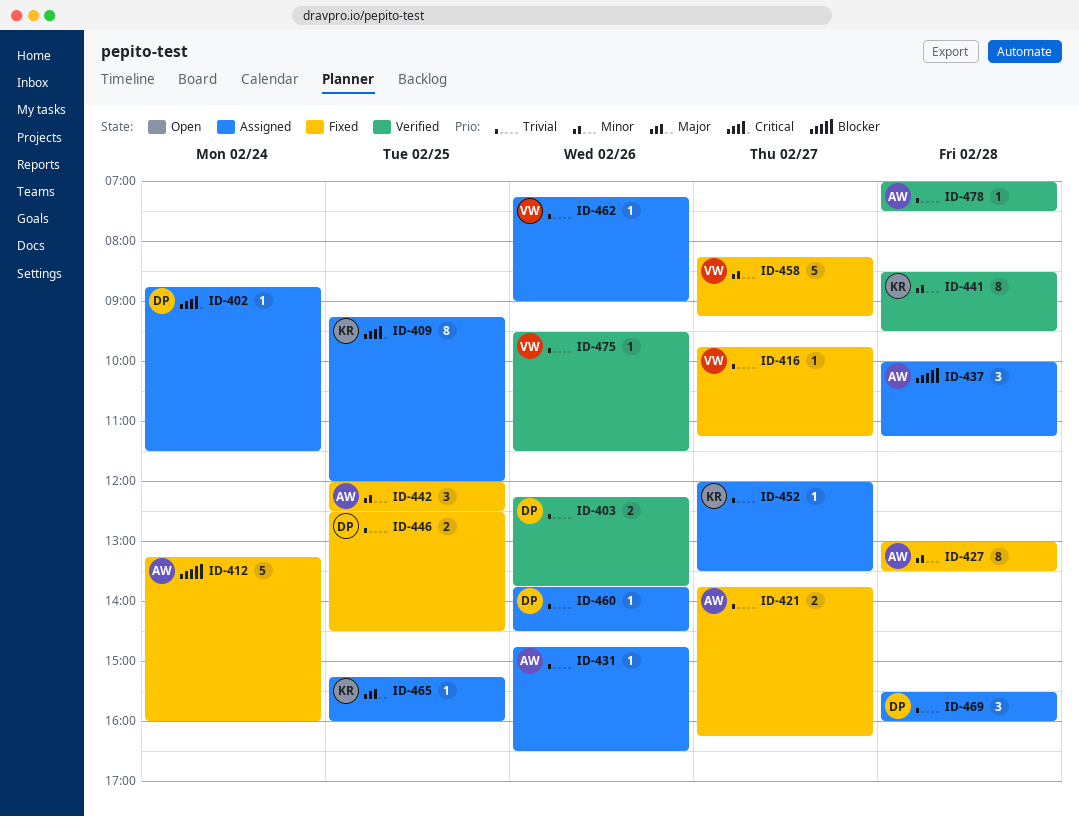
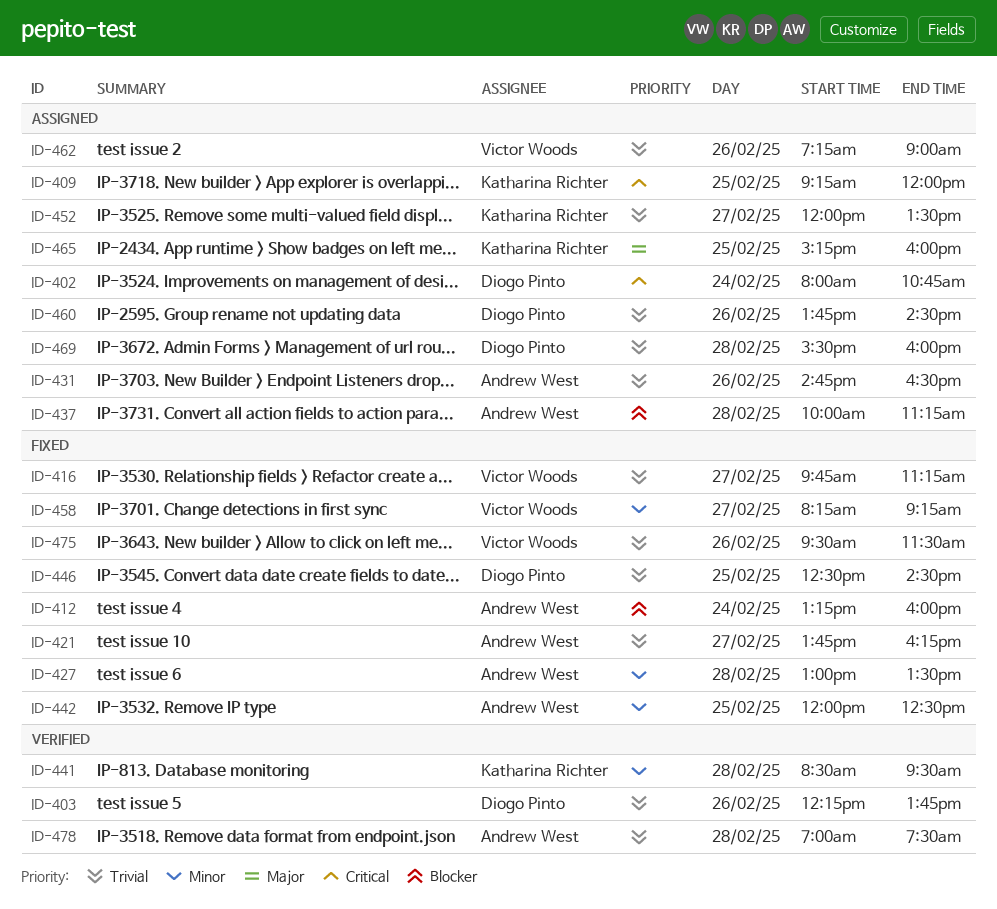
ID-402, begins: 08:45 -> 08:00
ID-402, ends: 11:30 -> 10:45
ID-475, status: Verified -> Fixed

